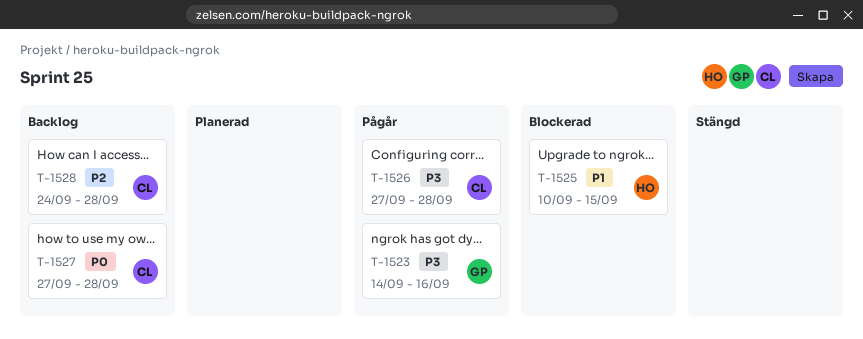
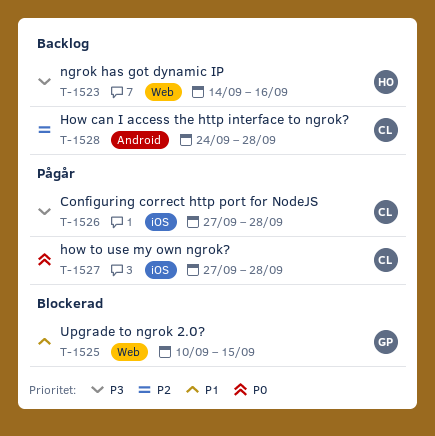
T-1523, status: Pågår -> Backlog
T-1523, owner: GP -> HO
T-1525, owner: HO -> GP
T-1527, status: Backlog -> Pågår

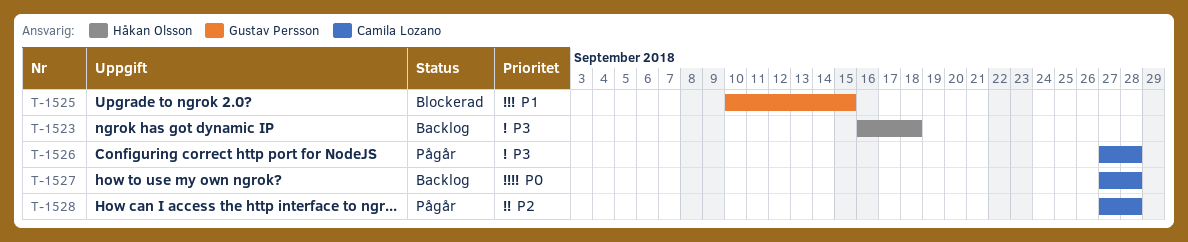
T-1523, start: Sep 14 -> Sep 16
T-1523, due: Sep 16 -> Sep 18
T-1527, status: Pågår -> Backlog
T-1528, status: Backlog -> Pågår
T-1528, start: Sep 24 -> Sep 27

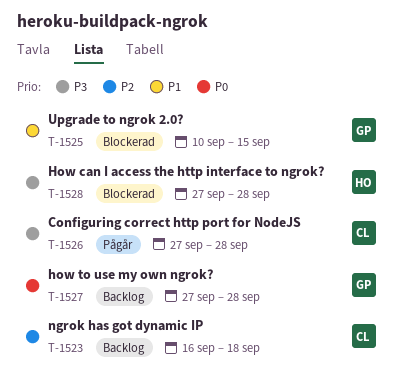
T-1523, owner: Håkan Olsson -> Camila Lozano
T-1523, priority: P3 -> P2
T-1527, owner: Camila Lozano -> Gustav Persson
T-1528, status: Pågår -> Blockerad
T-1528, owner: Camila Lozano -> Håkan Olsson
T-1528, priority: P2 -> P3

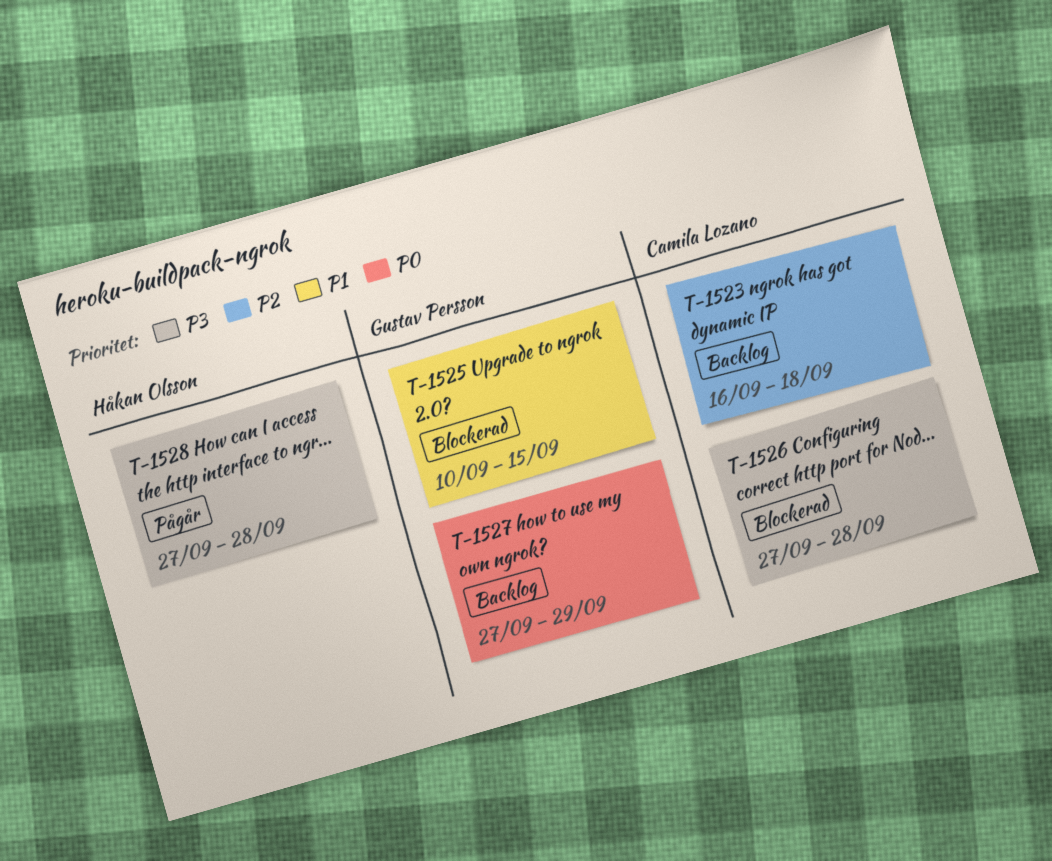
T-1526, status: Pågår -> Blockerad
T-1527, due: Sep 28 -> Sep 29
T-1528, status: Blockerad -> Pågår

